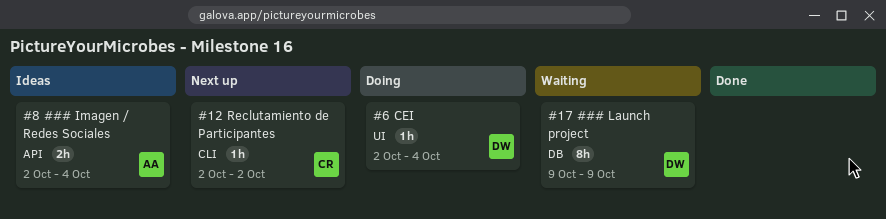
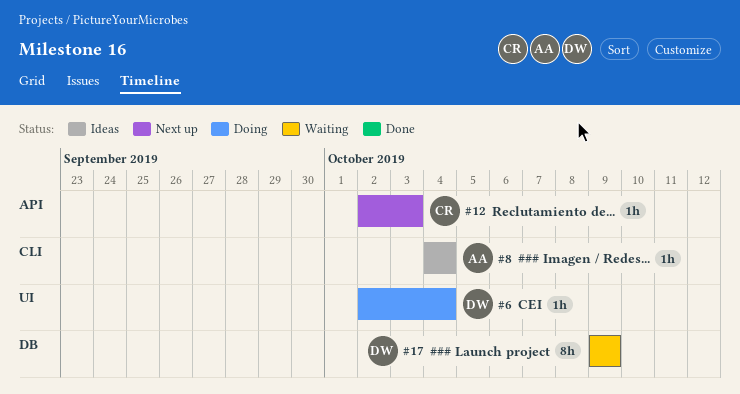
#8, label: API -> CLI
#8, estimate: 2h -> 1h
#8, start: Oct 2 -> Oct 4
#12, label: CLI -> API
#12, due: Oct 2 -> Oct 3

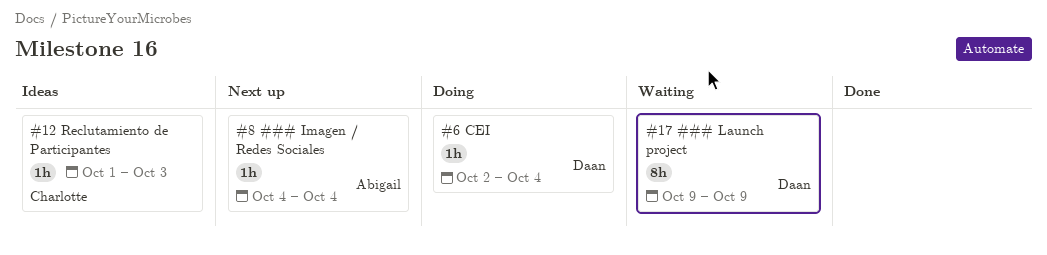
#8, status: Ideas -> Next up
#12, status: Next up -> Ideas
#12, start: Oct 2 -> Oct 1

